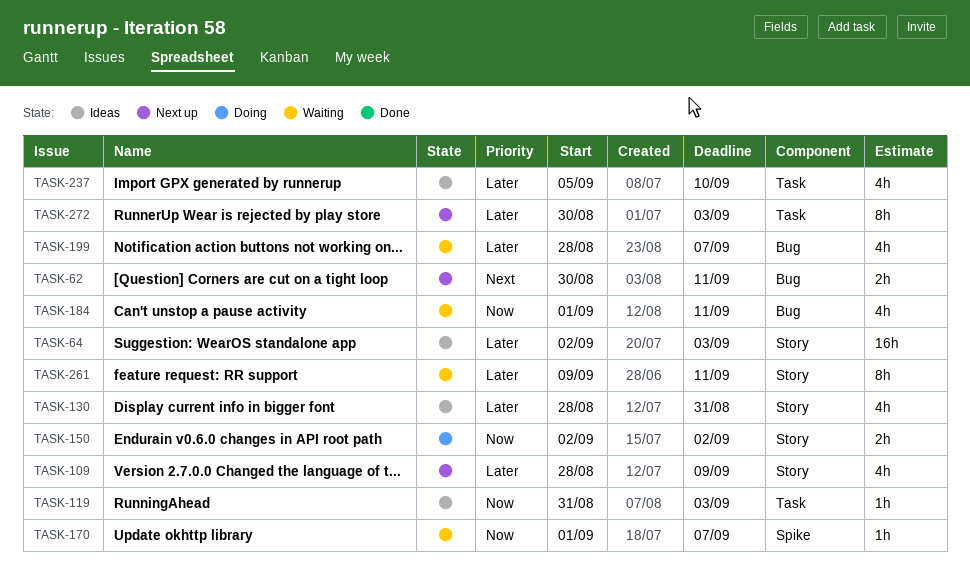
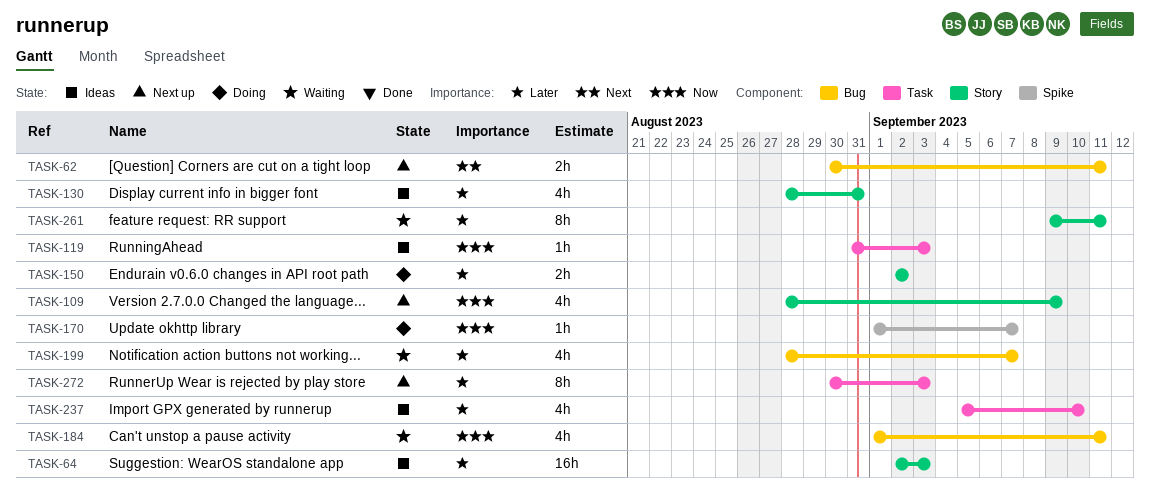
TASK-109, priority: Later -> Now
TASK-150, priority: Now -> Later
TASK-170, status: Waiting -> Doing

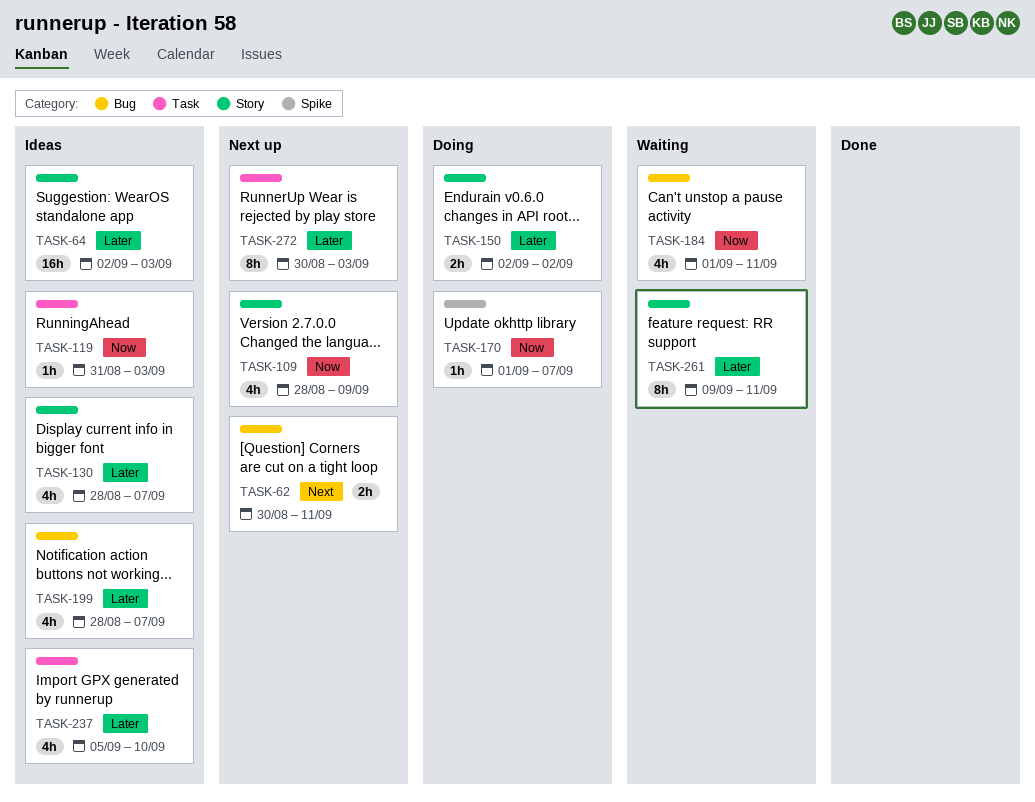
TASK-130, due: Aug 31 -> Sep 7
TASK-199, status: Waiting -> Ideas

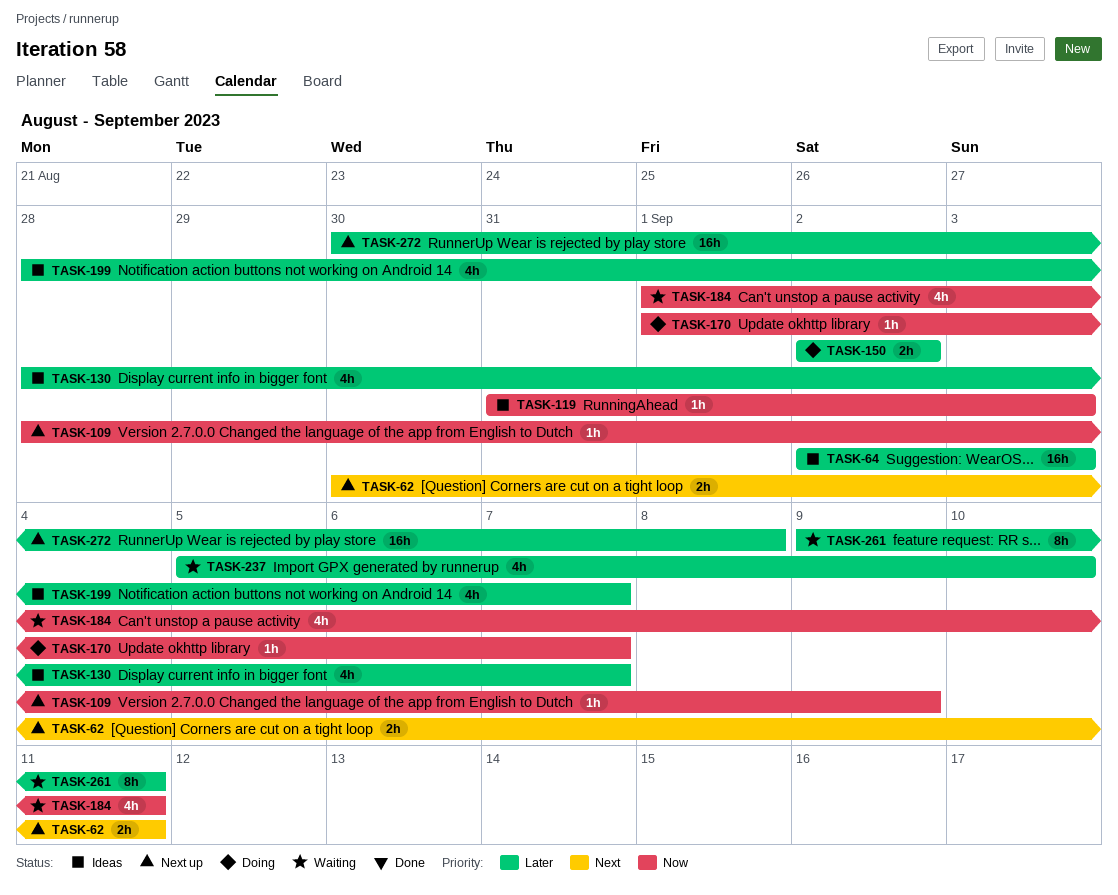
TASK-109, estimate: 4h -> 1h
TASK-237, status: Ideas -> Waiting
TASK-272, estimate: 8h -> 16h
TASK-272, due: Sep 3 -> Sep 8

